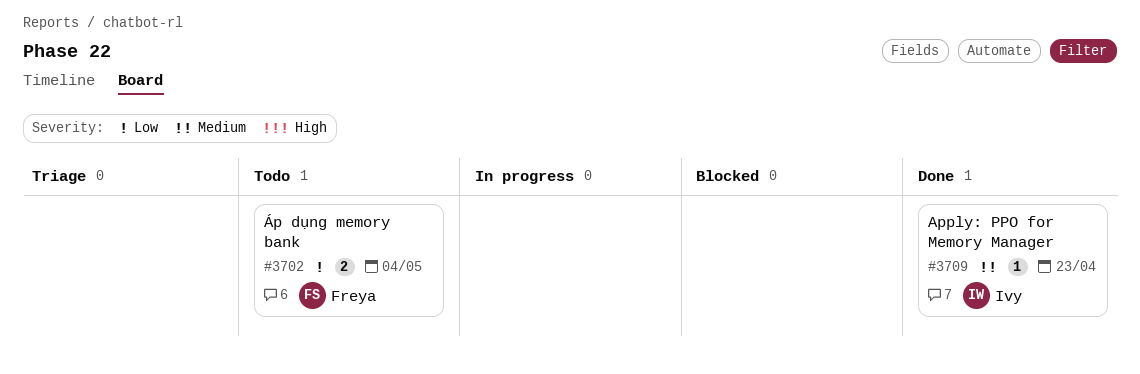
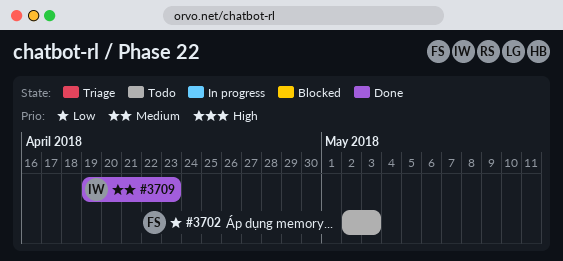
#3702, due: May 4 -> May 3

